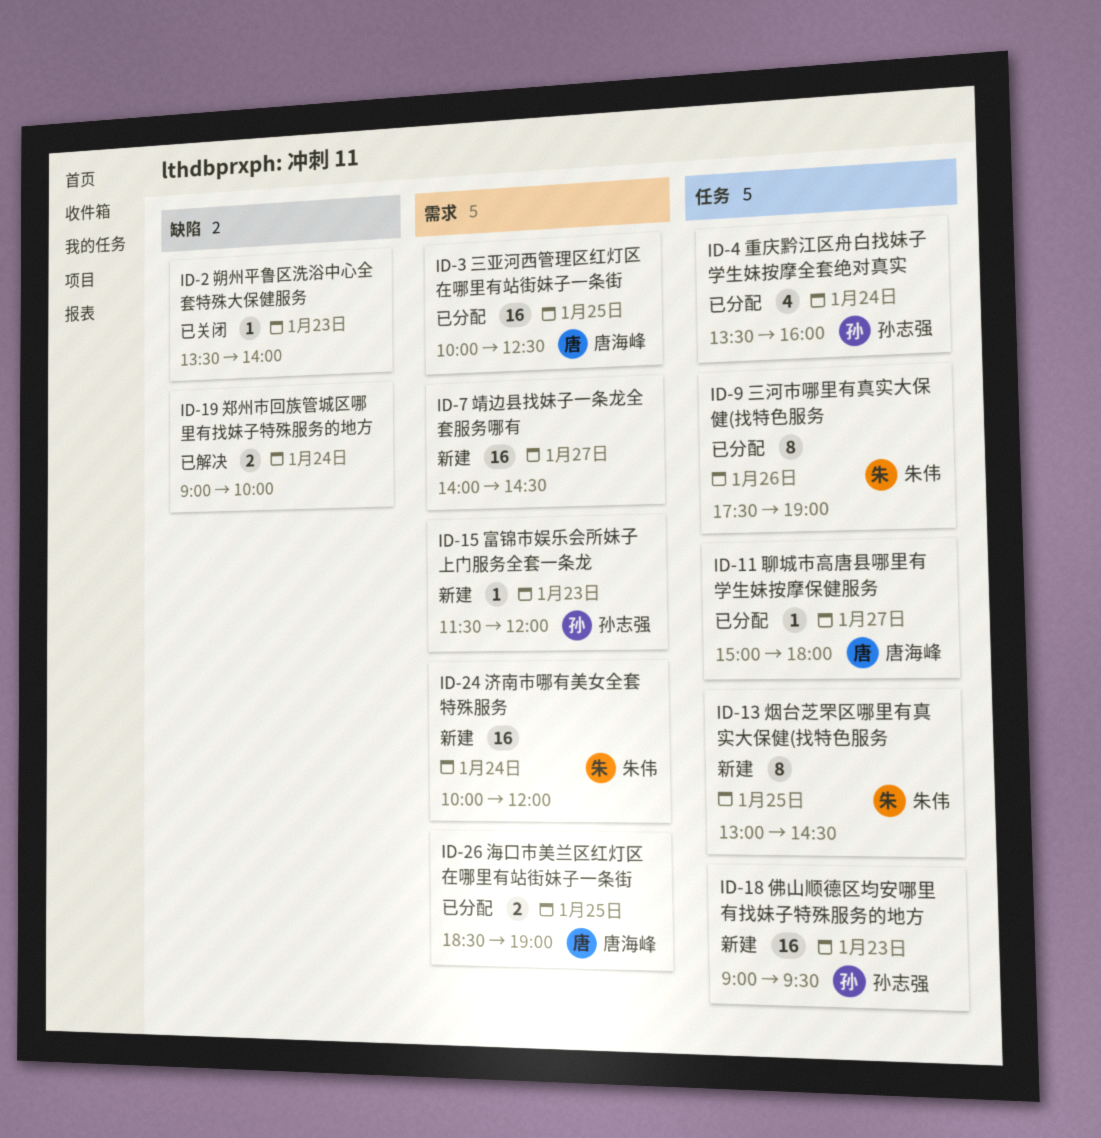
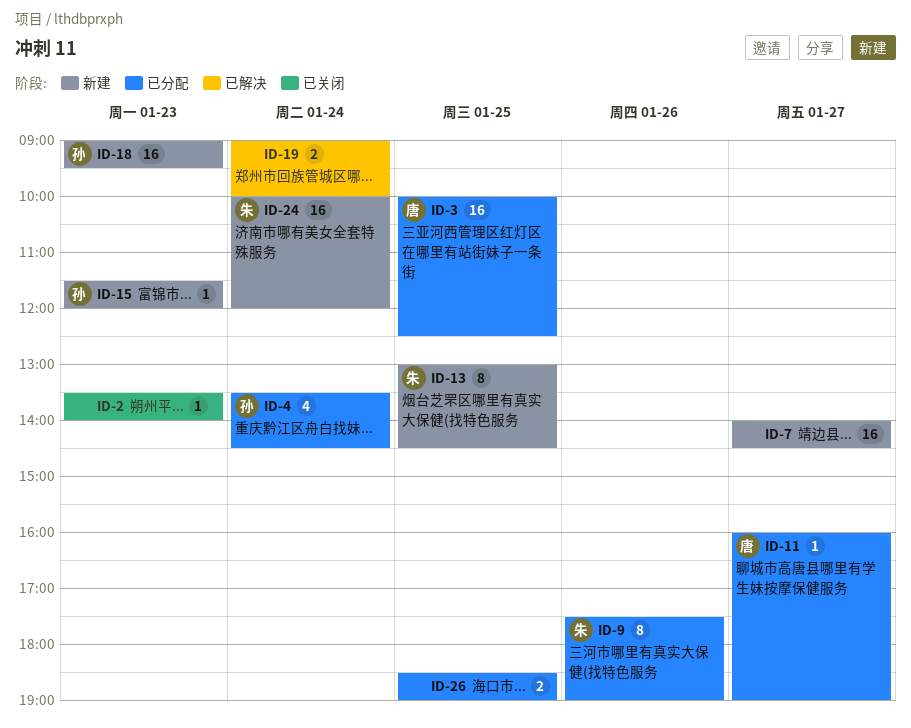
ID-4, ends: 16:00 -> 14:30
ID-11, begins: 15:00 -> 16:00
ID-11, ends: 18:00 -> 19:00
ID-26, owner: 唐海峰 -> none

